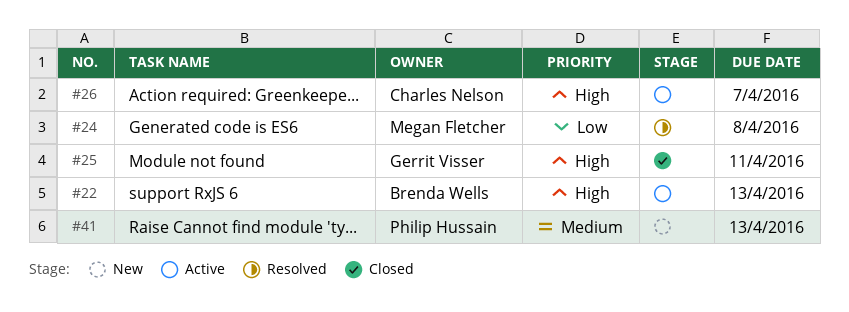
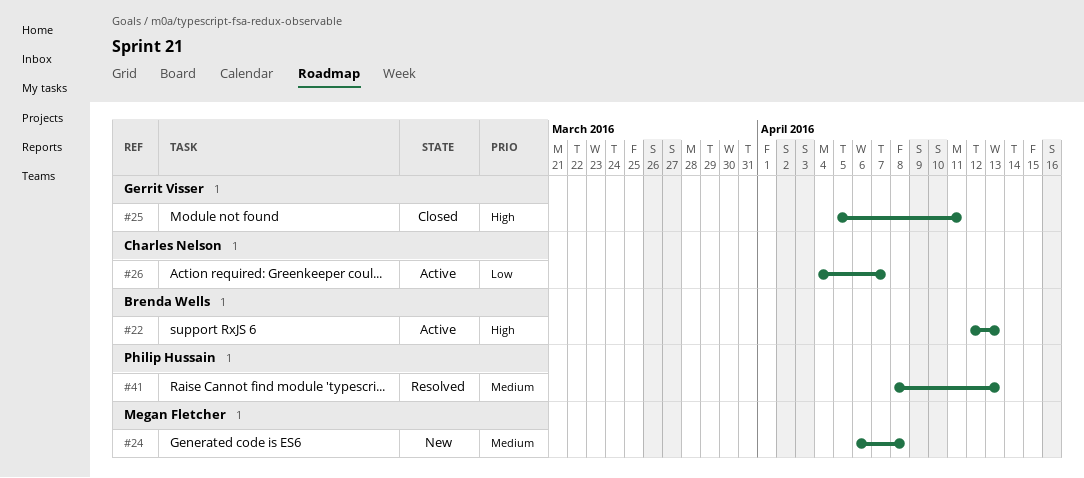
#24, status: Resolved -> New
#24, priority: Low -> Medium
#26, priority: High -> Low
#41, status: New -> Resolved

